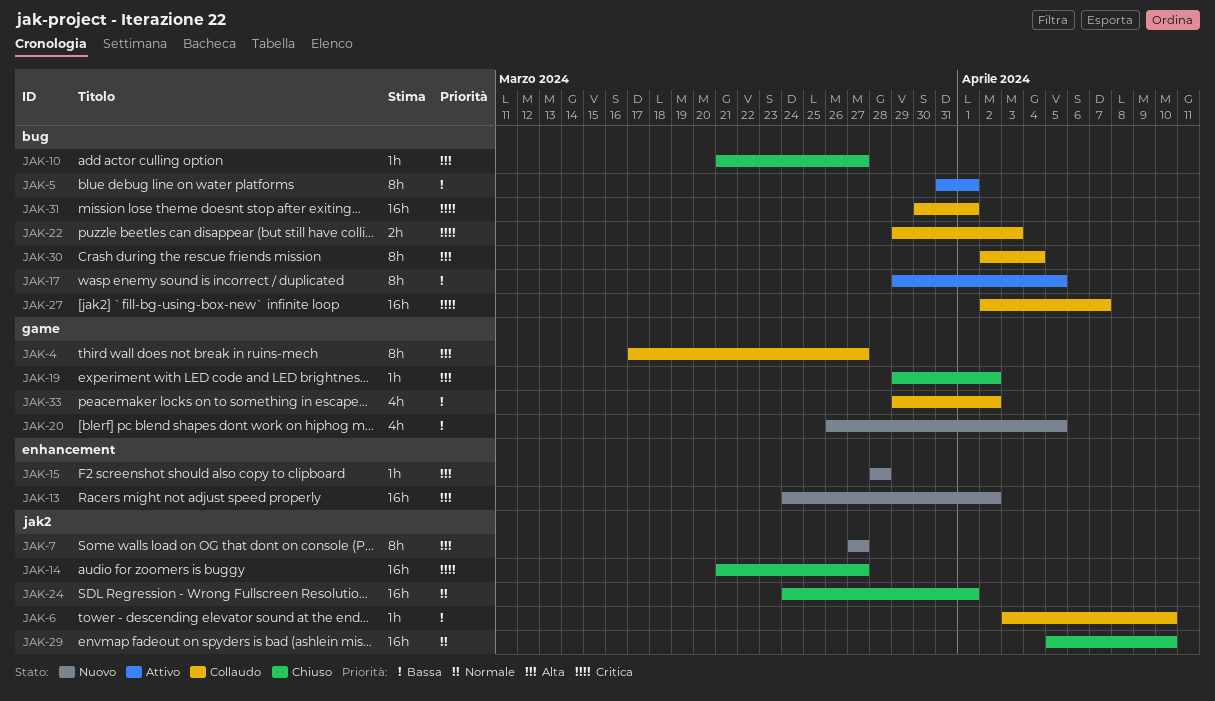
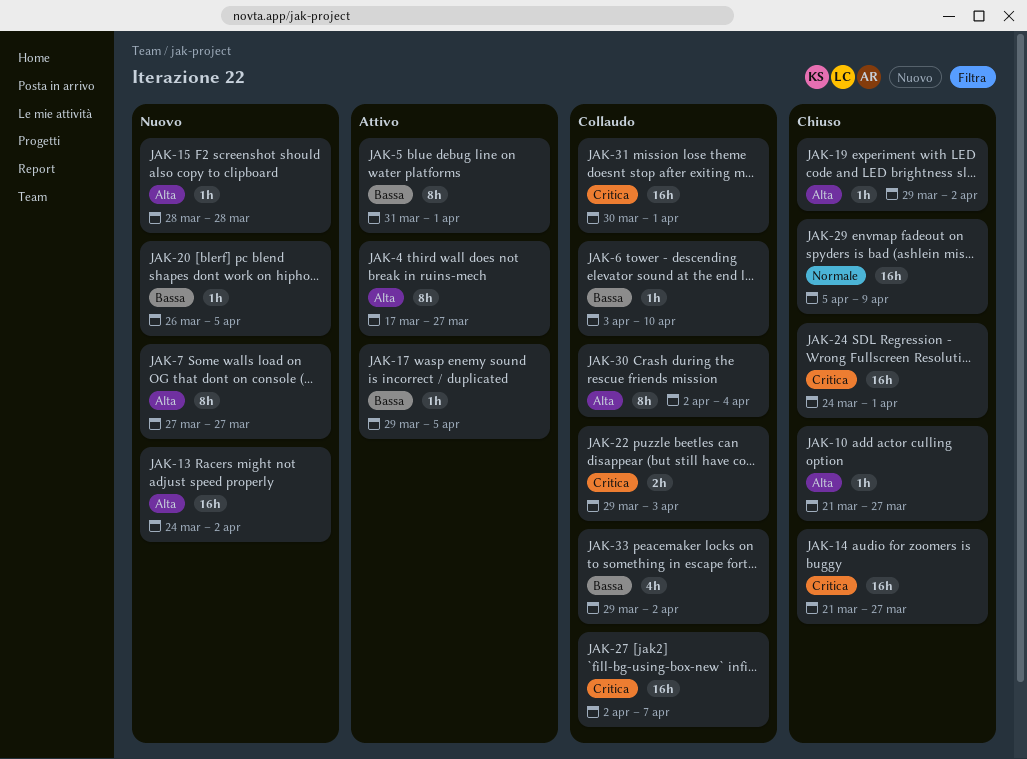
JAK-4, status: Collaudo -> Attivo
JAK-17, estimate: 8h -> 1h
JAK-20, estimate: 4h -> 1h
JAK-24, priority: Normale -> Critica
JAK-29, due: Apr 10 -> Apr 9

